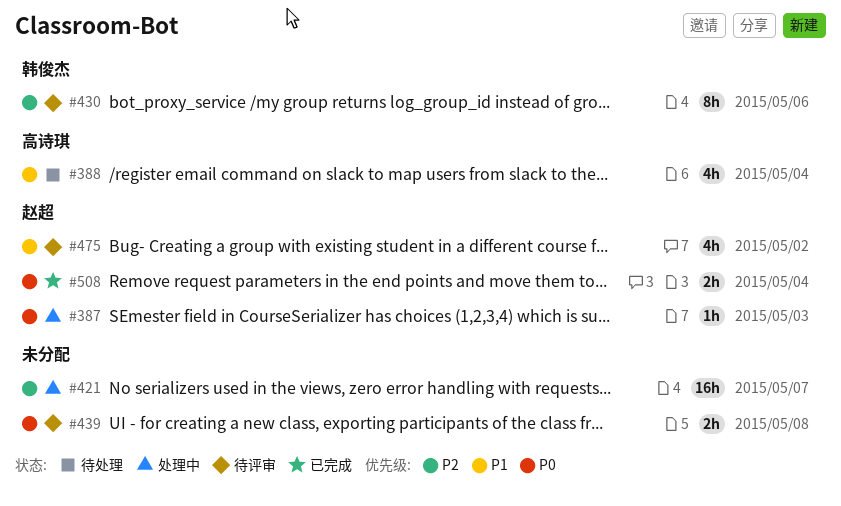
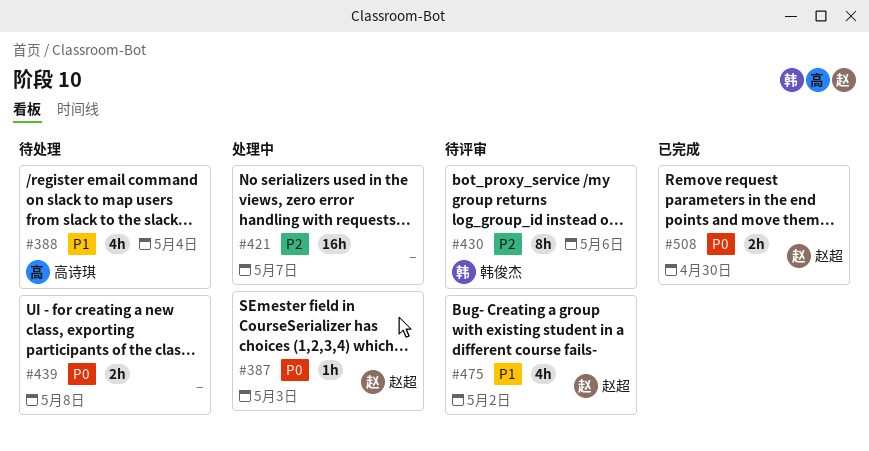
#439, status: 待评审 -> 待处理
#508, due: May 4 -> Apr 30

